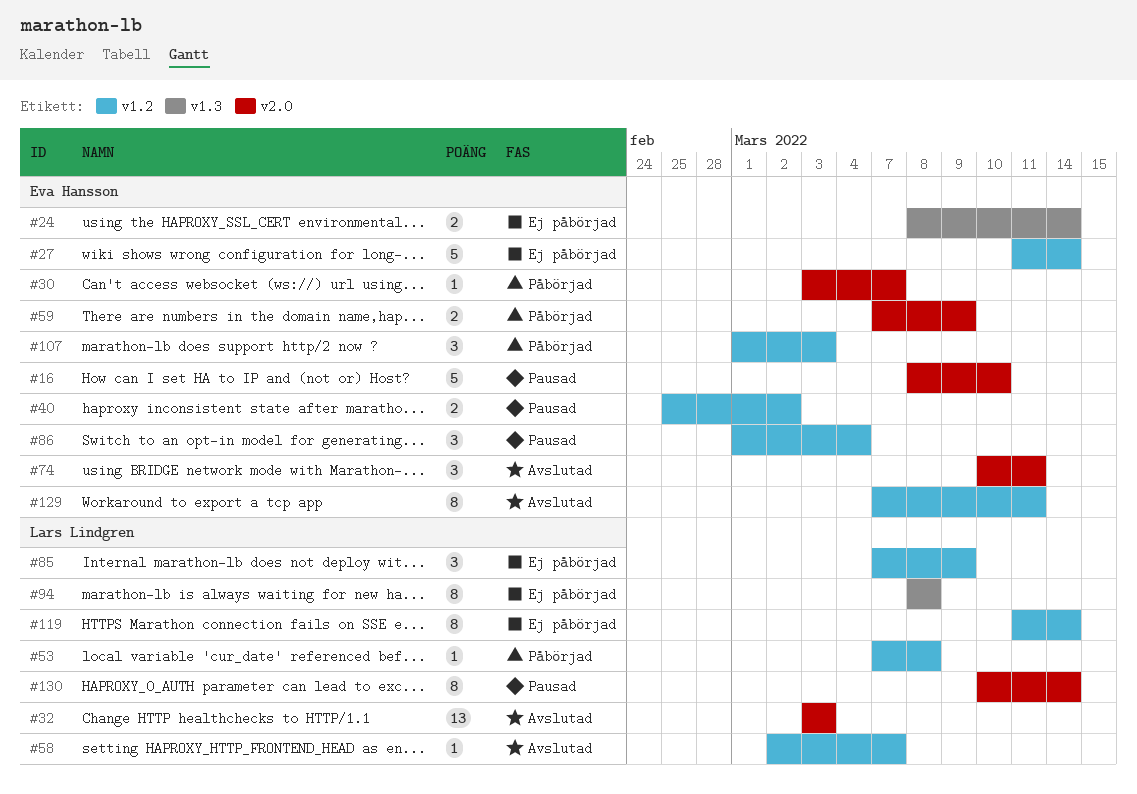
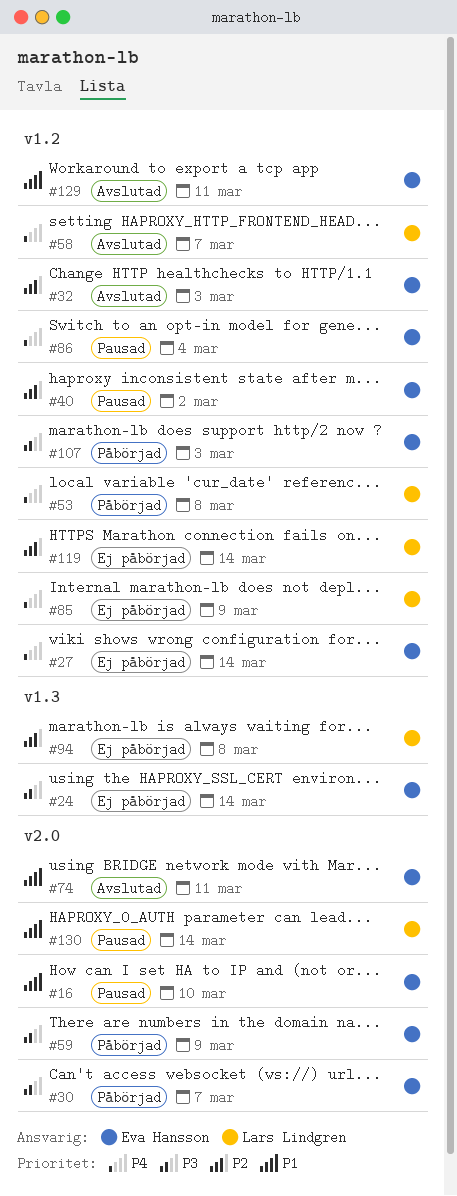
#32, owner: Lars Lindgren -> Eva Hansson
#32, label: v2.0 -> v1.2

